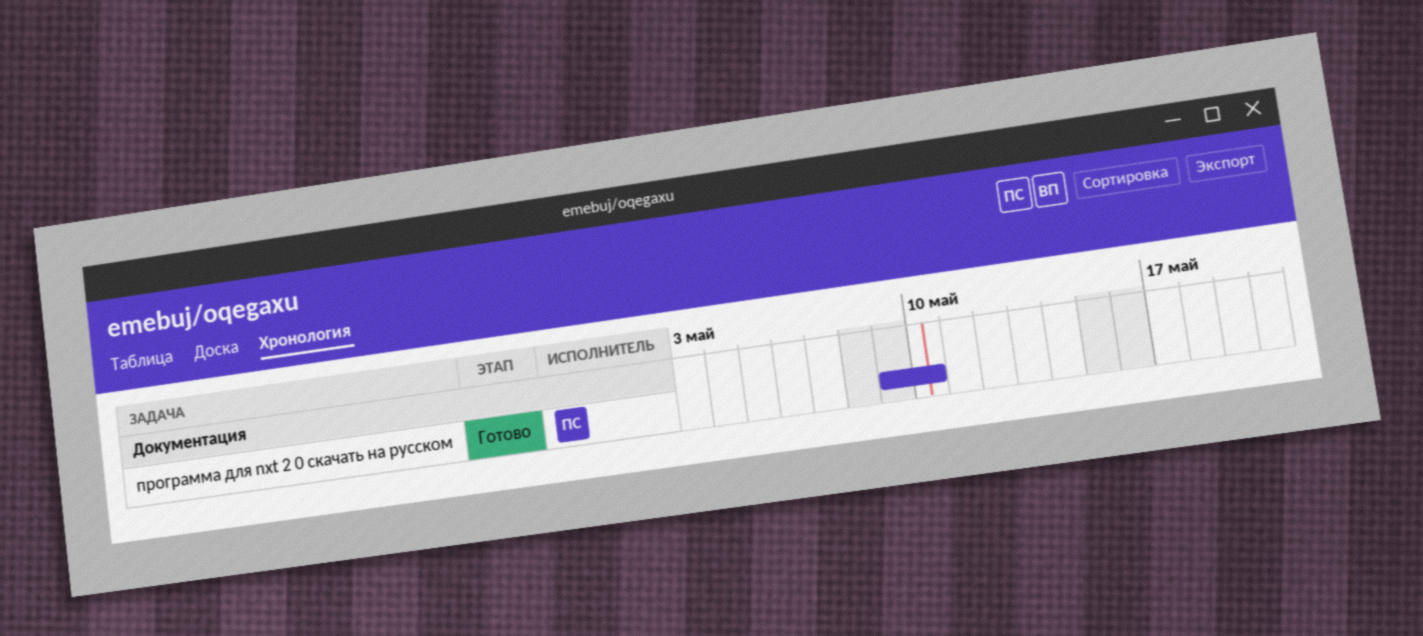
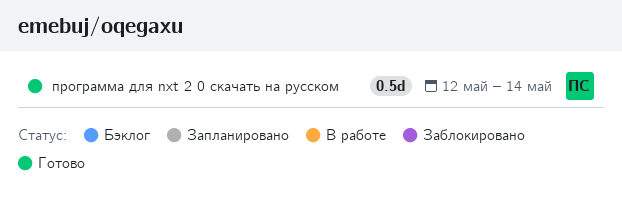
программа для nxt 2 0 скачать на русском, start: May 9 -> May 12
программа для nxt 2 0 скачать на русском, due: May 10 -> May 14

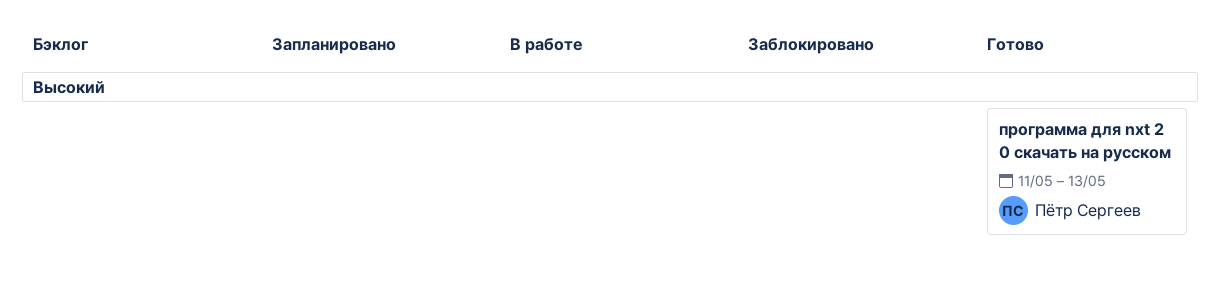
программа для nxt 2 0 скачать на русском, start: May 12 -> May 11
программа для nxt 2 0 скачать на русском, due: May 14 -> May 13

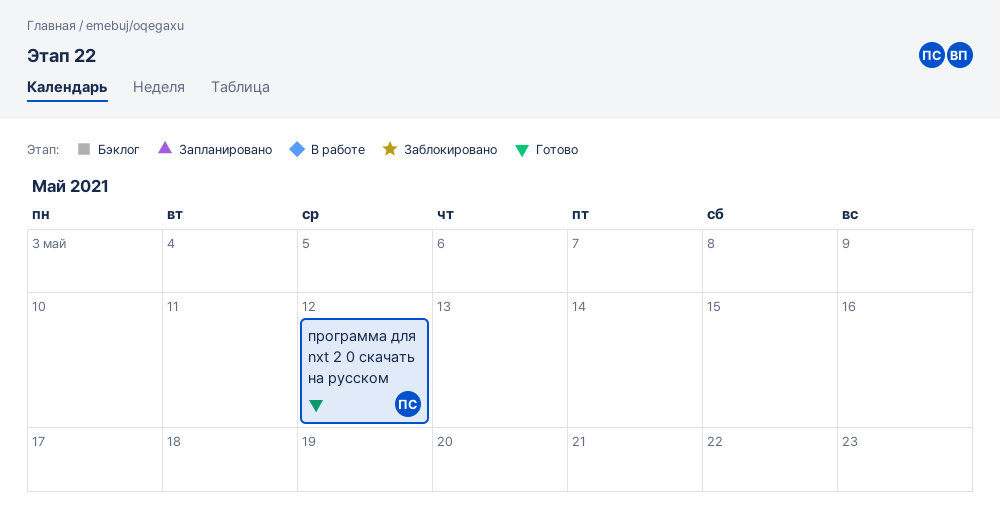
программа для nxt 2 0 скачать на русском, due: May 13 -> May 12

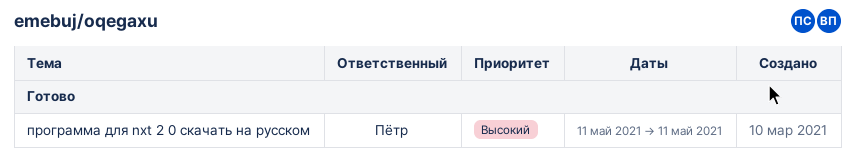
программа для nxt 2 0 скачать на русском, due: May 12 -> May 11

